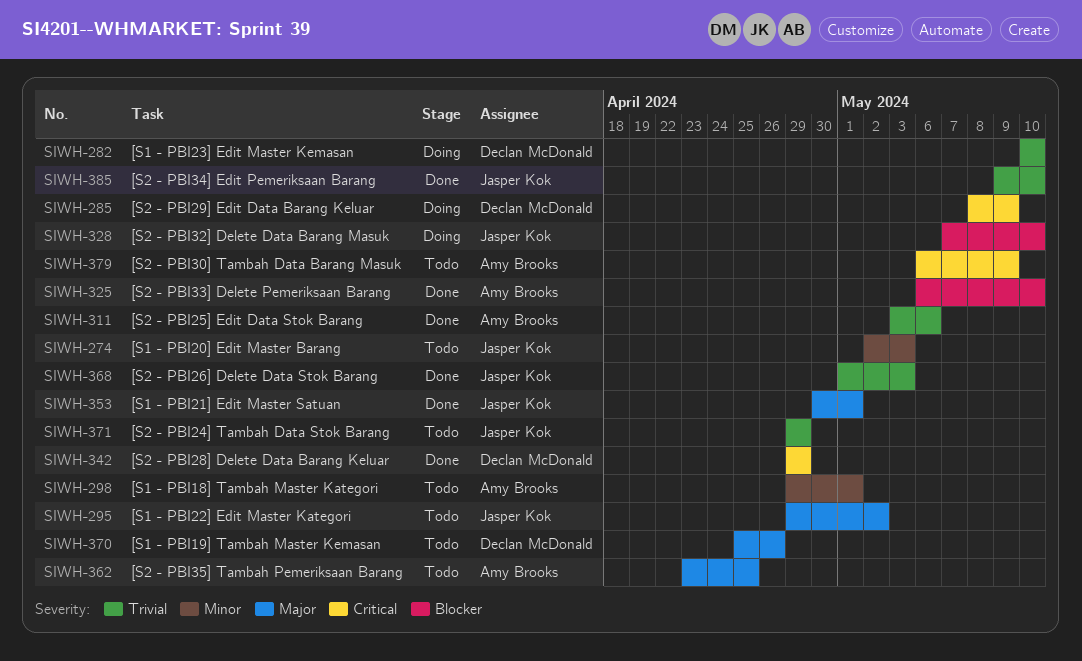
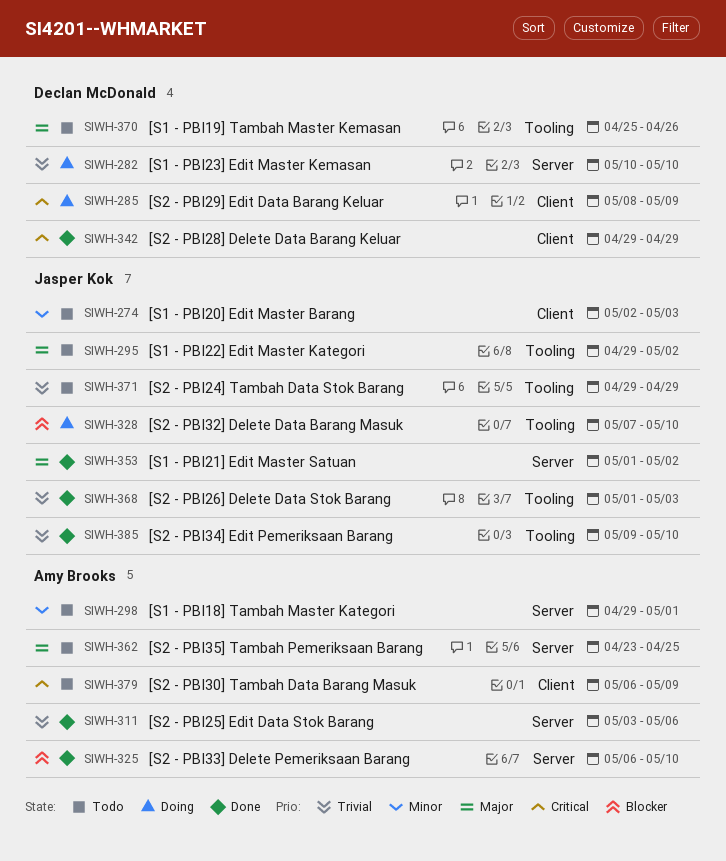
SIWH-353, start: Apr 30 -> May 1
SIWH-353, due: May 1 -> May 2

